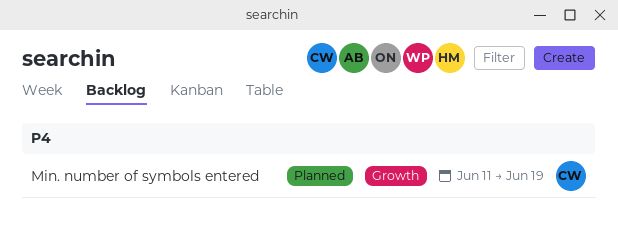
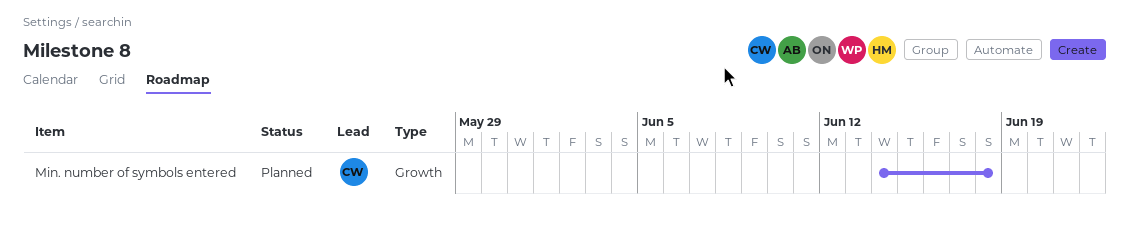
Min. number of symbols entered, start: Jun 11 -> Jun 14
Min. number of symbols entered, due: Jun 19 -> Jun 18

